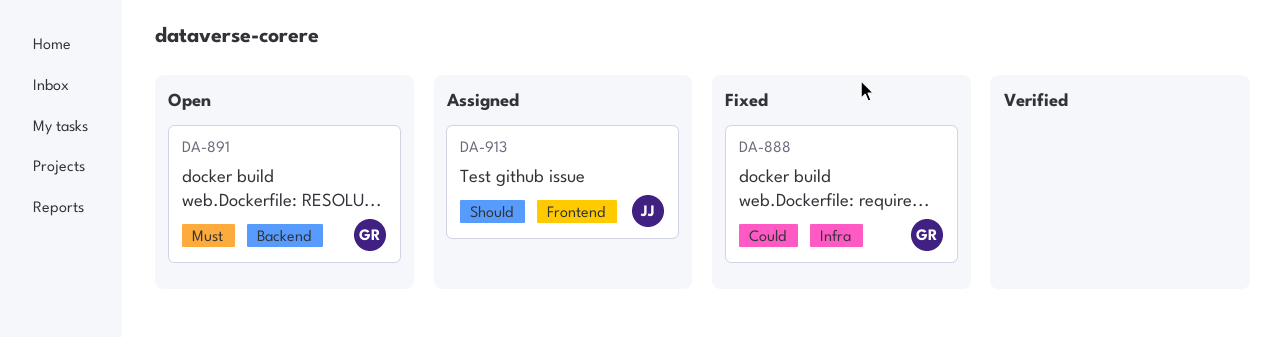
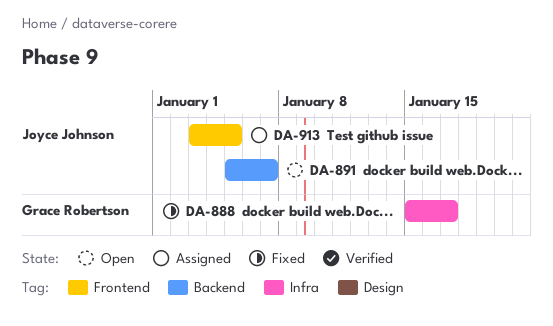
DA-891, owner: Grace Robertson -> Joyce Johnson

